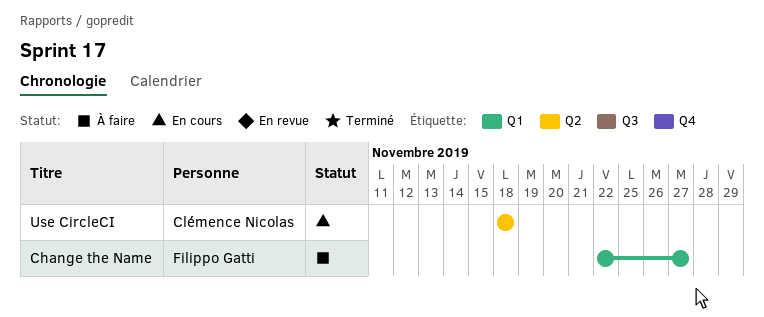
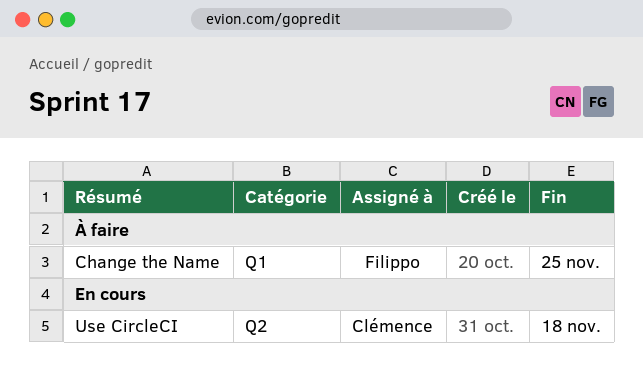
Change the Name, due: Nov 27 -> Nov 25

